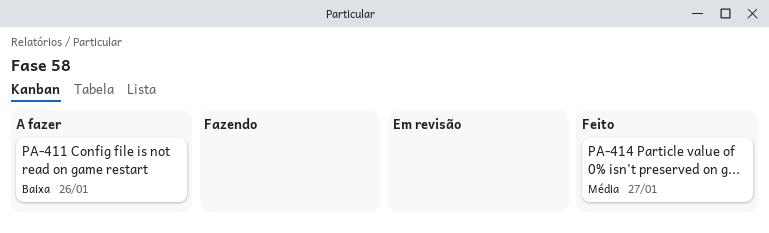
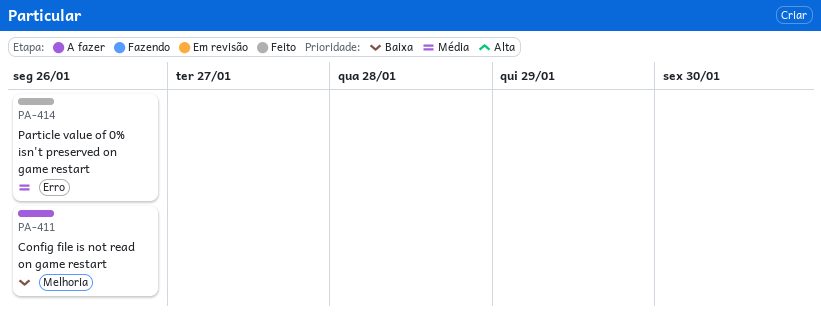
PA-414, due: Jan 27 -> Jan 26

